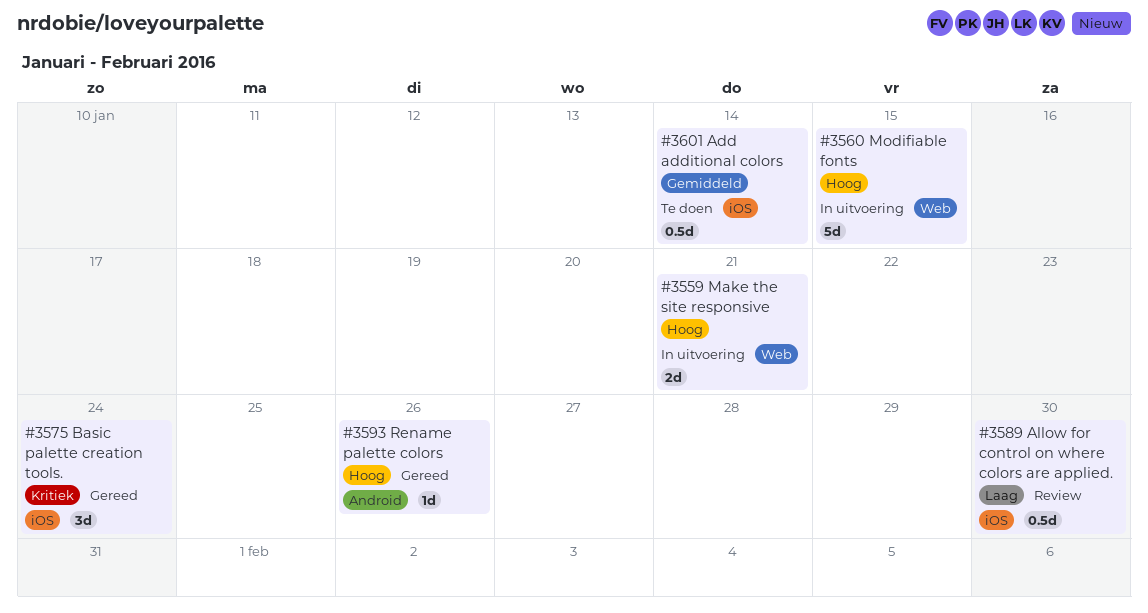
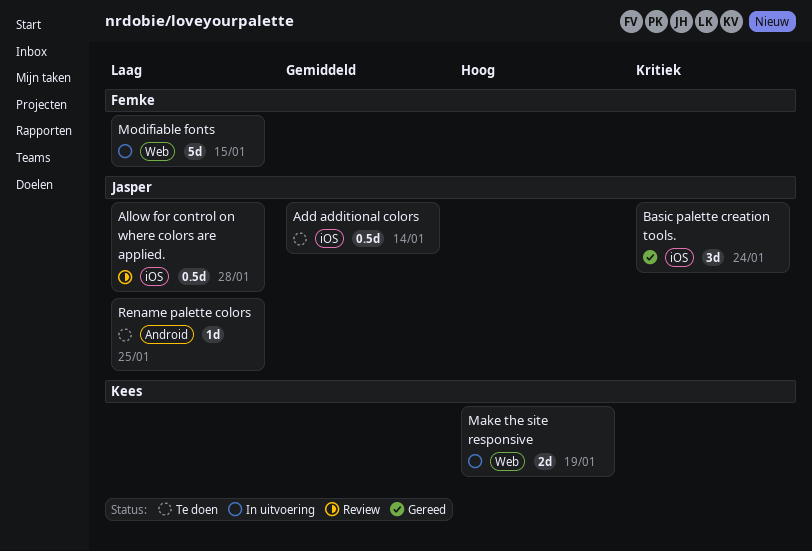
Allow for control on where colors are applied., due: Jan 30 -> Jan 28
Make the site responsive, due: Jan 21 -> Jan 19
Modifiable fonts, priority: Hoog -> Laag
Rename palette colors, status: Gereed -> Te doen
Rename palette colors, priority: Hoog -> Laag
Rename palette colors, due: Jan 26 -> Jan 25

